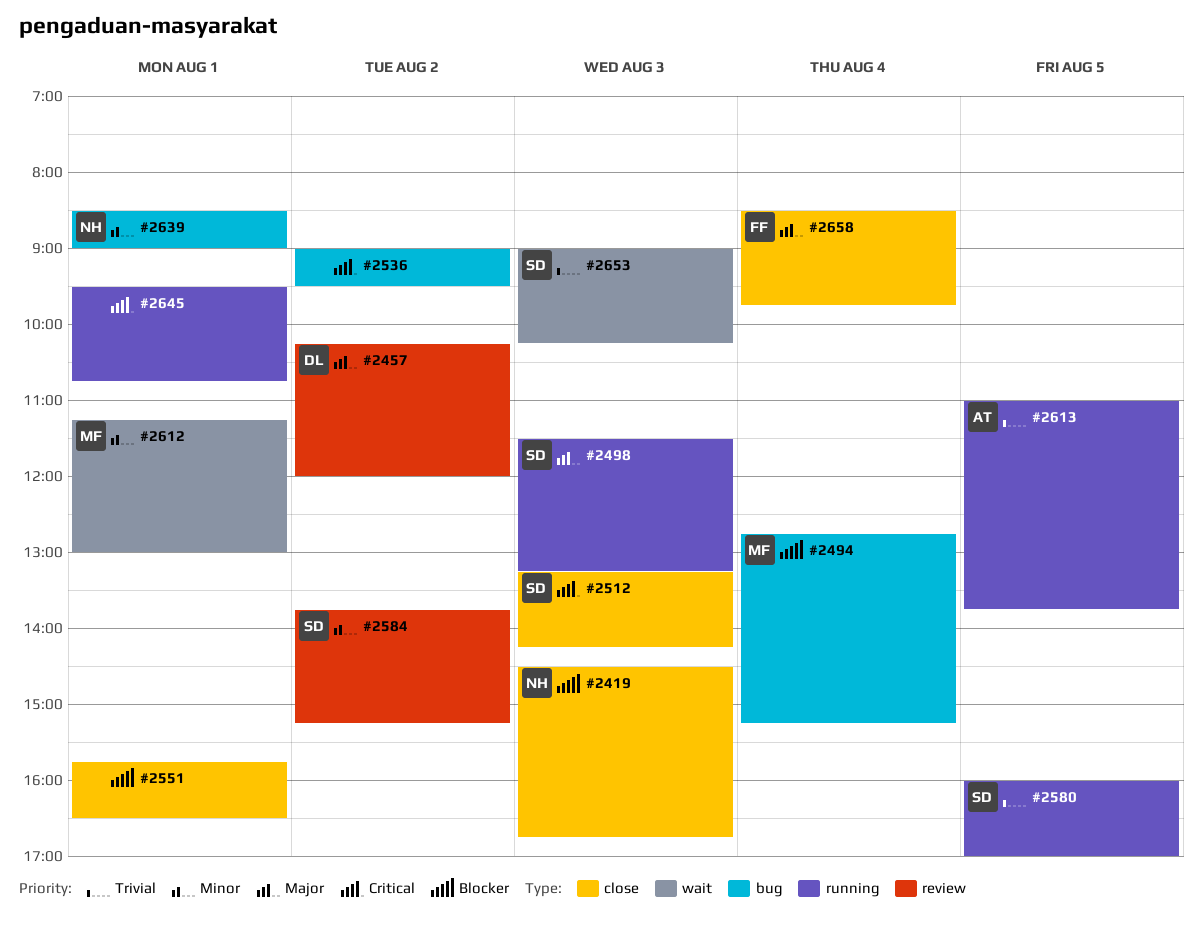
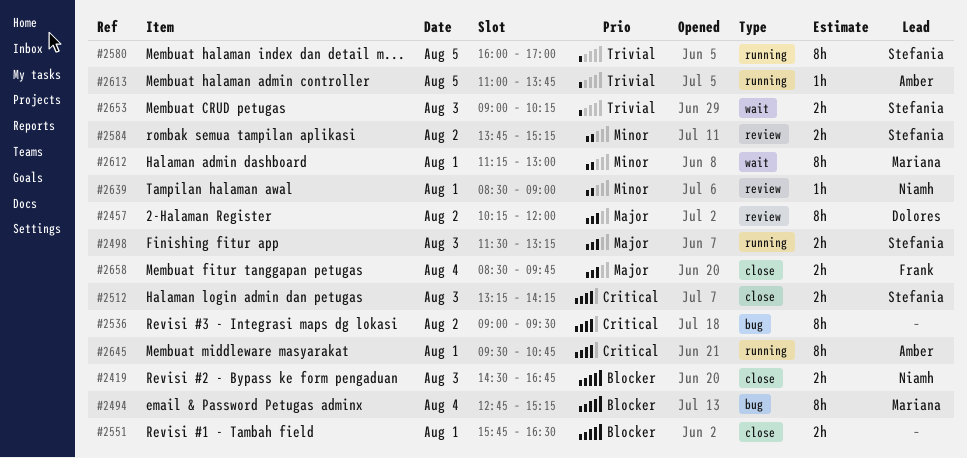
#2639, label: bug -> review
#2645, owner: none -> Amber

